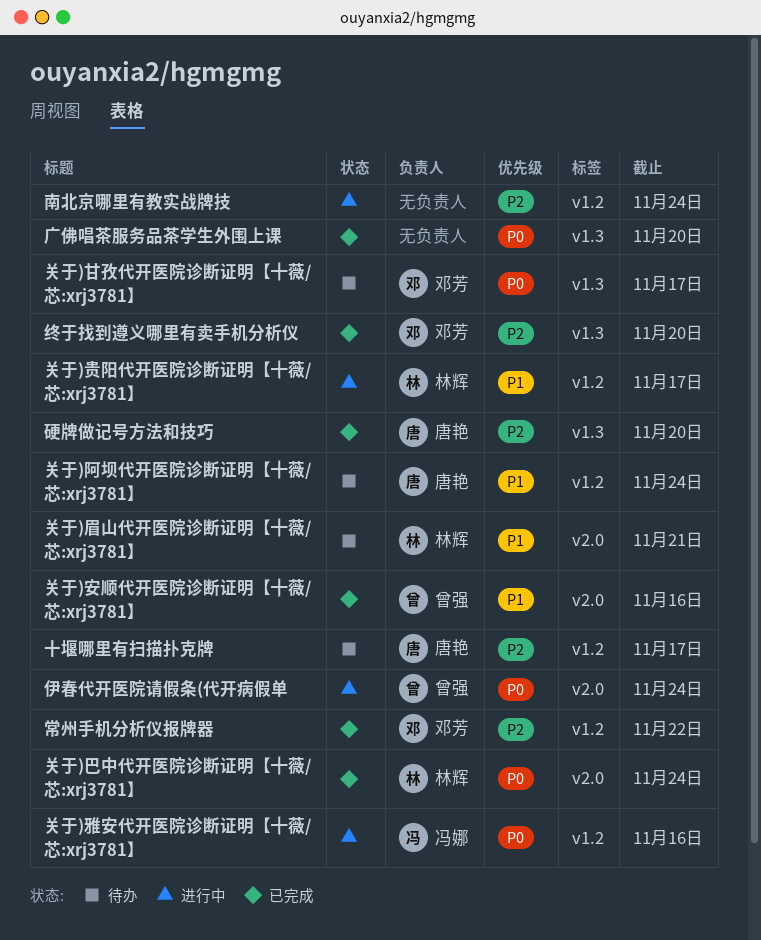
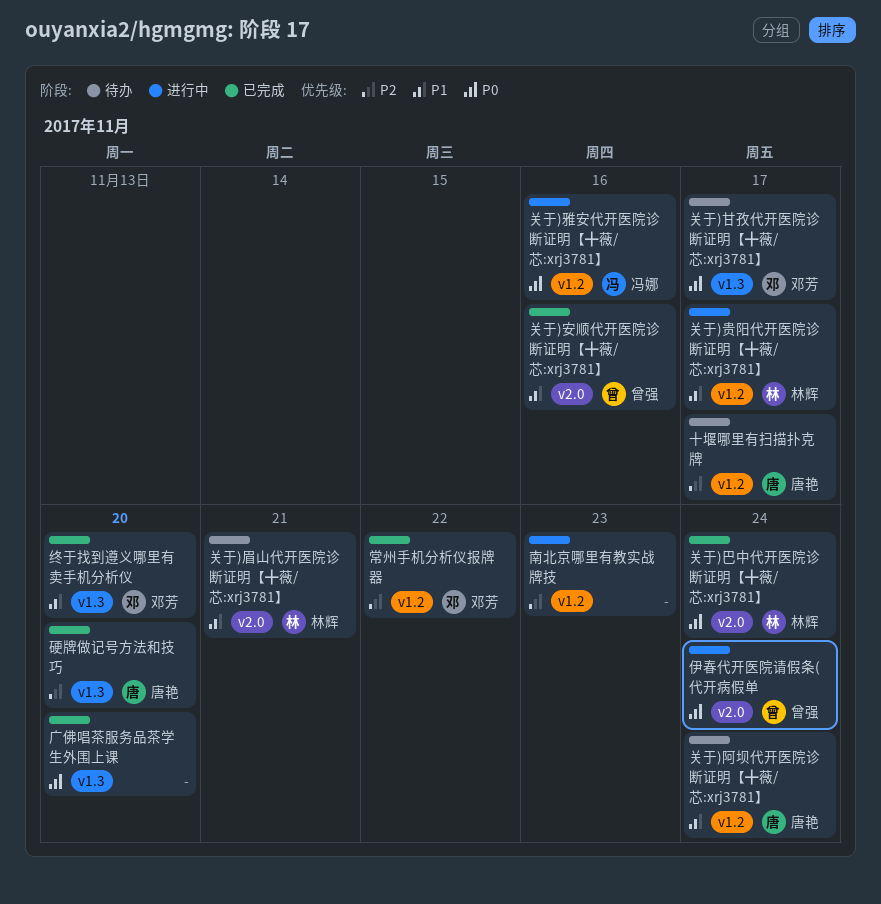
南北京哪里有教实战牌技, due: Nov 24 -> Nov 23
终于找到遵义哪里有卖手机分析仪, priority: P2 -> P1

